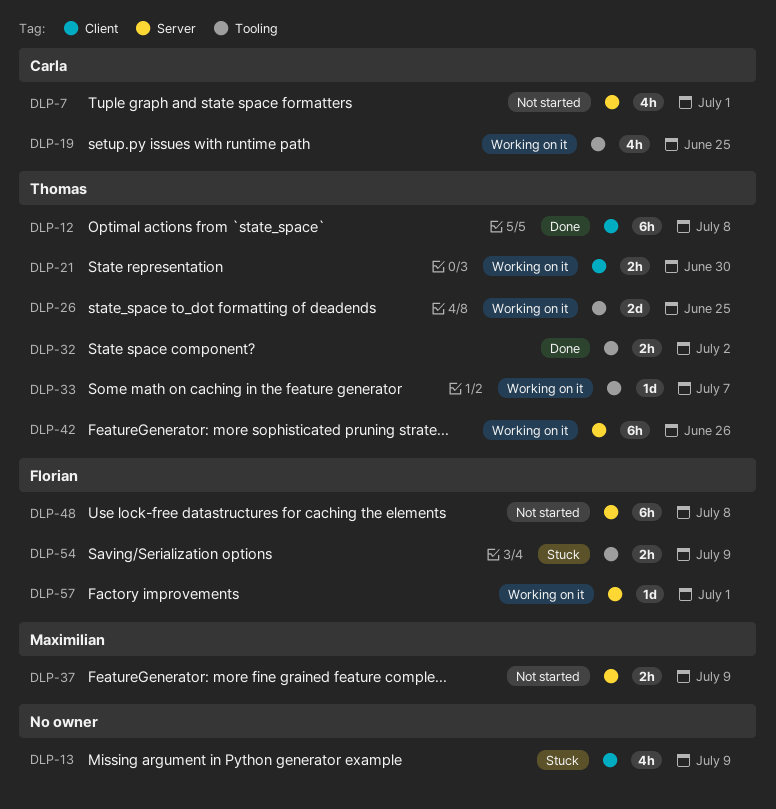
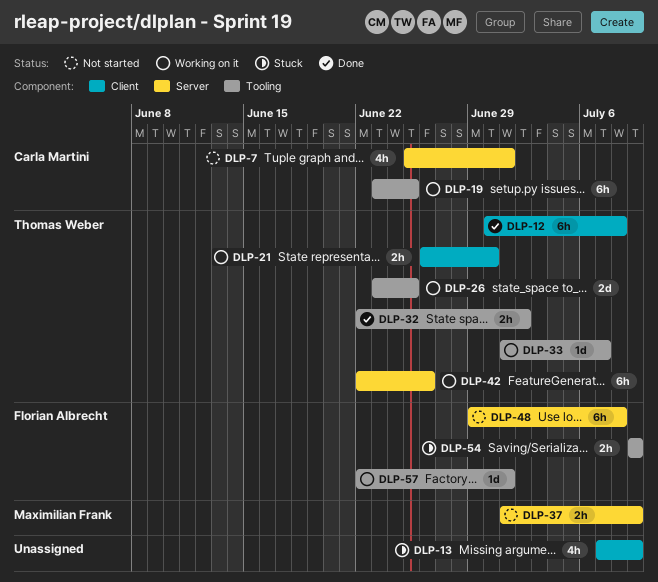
DLP-19, estimate: 4h -> 6h
DLP-57, label: Server -> Tooling

